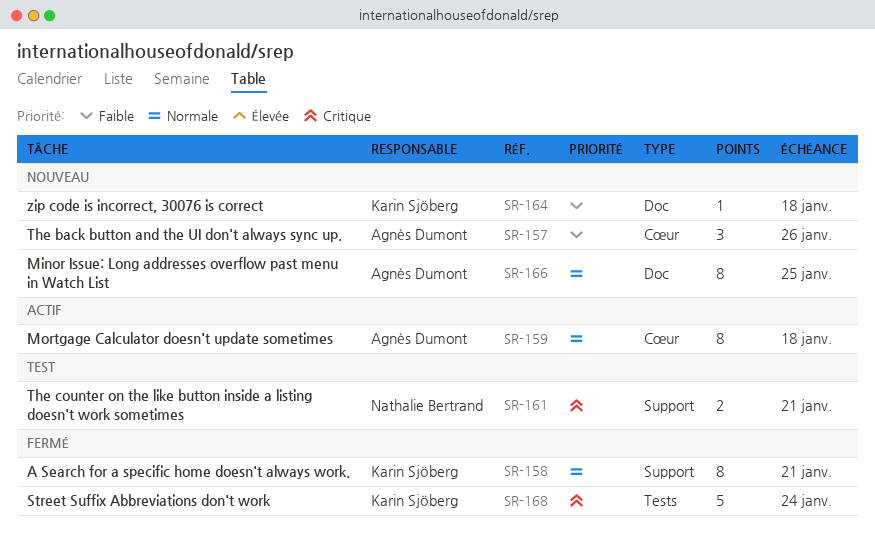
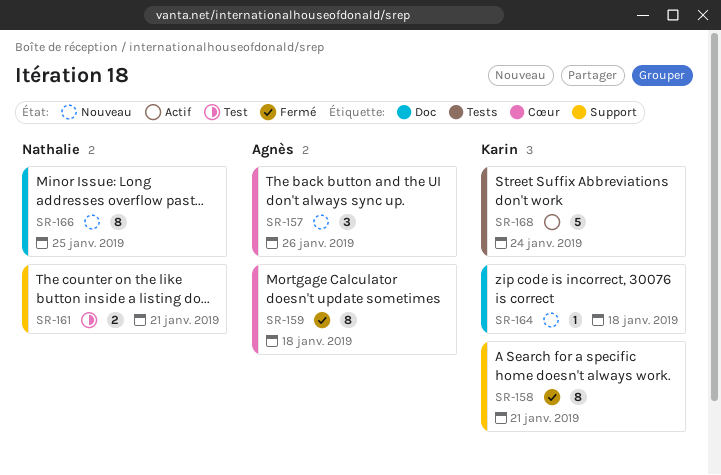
SR-159, status: Actif -> Fermé
SR-166, owner: Agnès Dumont -> Nathalie Bertrand
SR-168, status: Fermé -> Actif

